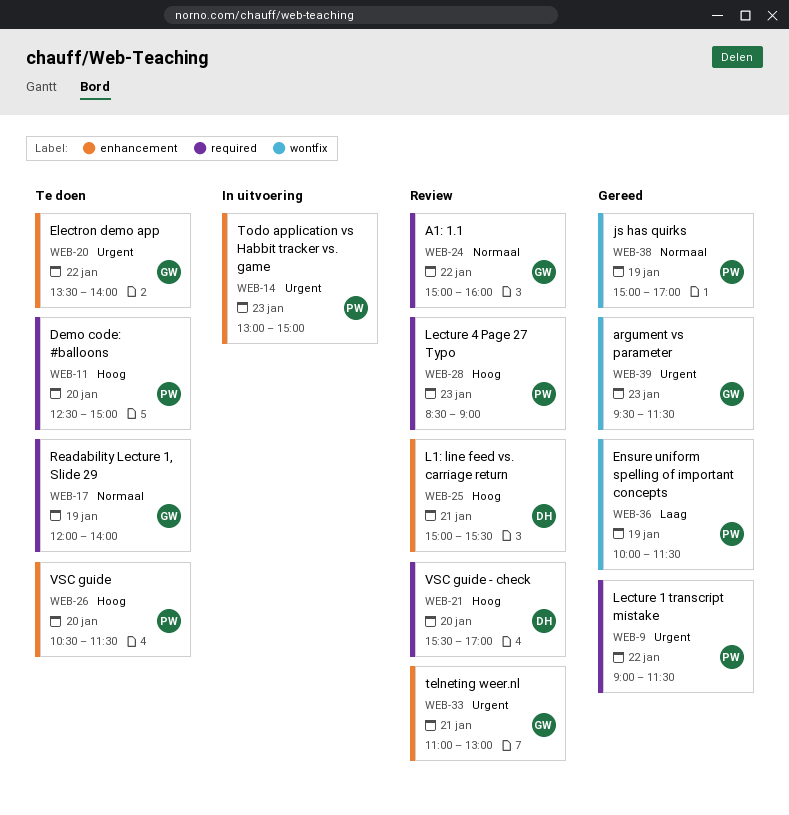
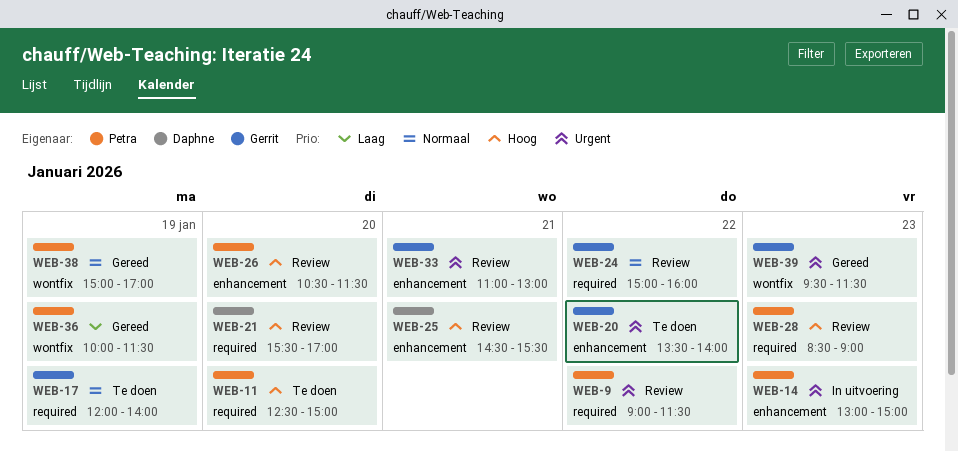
WEB-9, status: Gereed -> Review
WEB-25, begins: 15:00 -> 14:30
WEB-26, status: Te doen -> Review

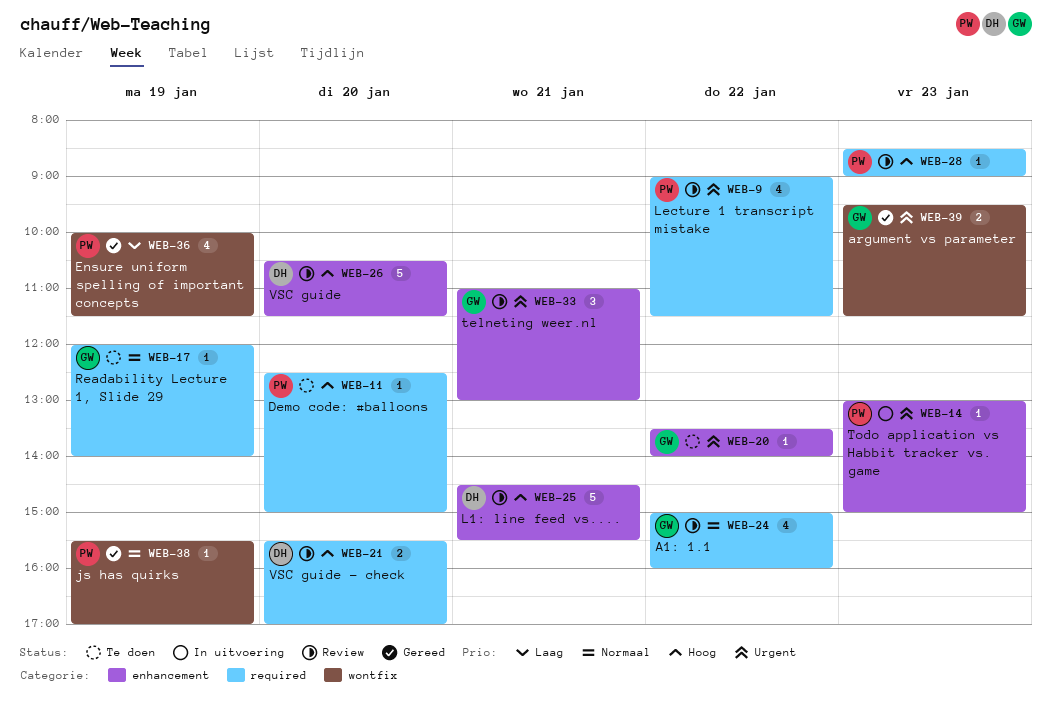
WEB-26, owner: Petra -> Daphne
WEB-38, begins: 15:00 -> 15:30

